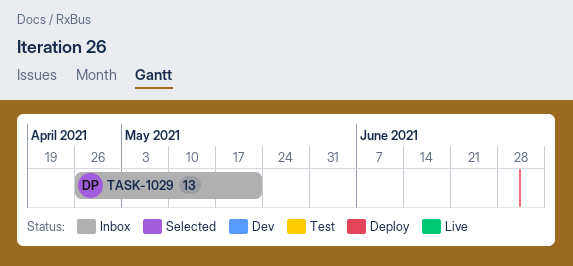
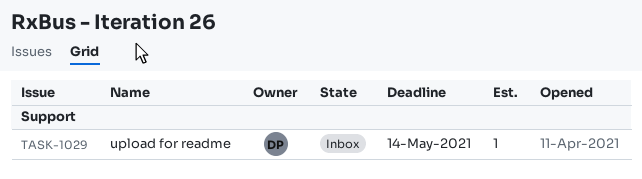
TASK-1029, estimate: 13 -> 1
TASK-1029, due: May 21 -> May 14

